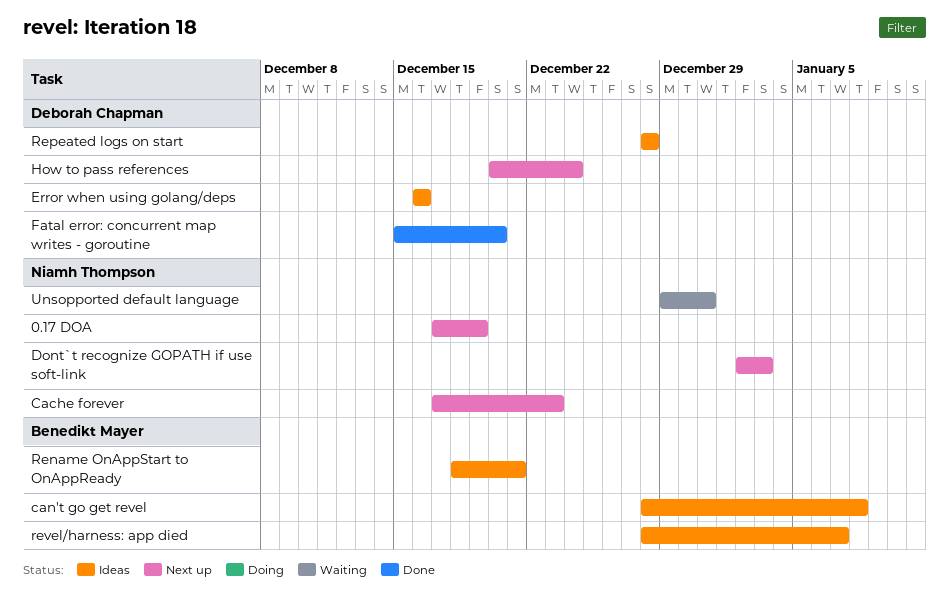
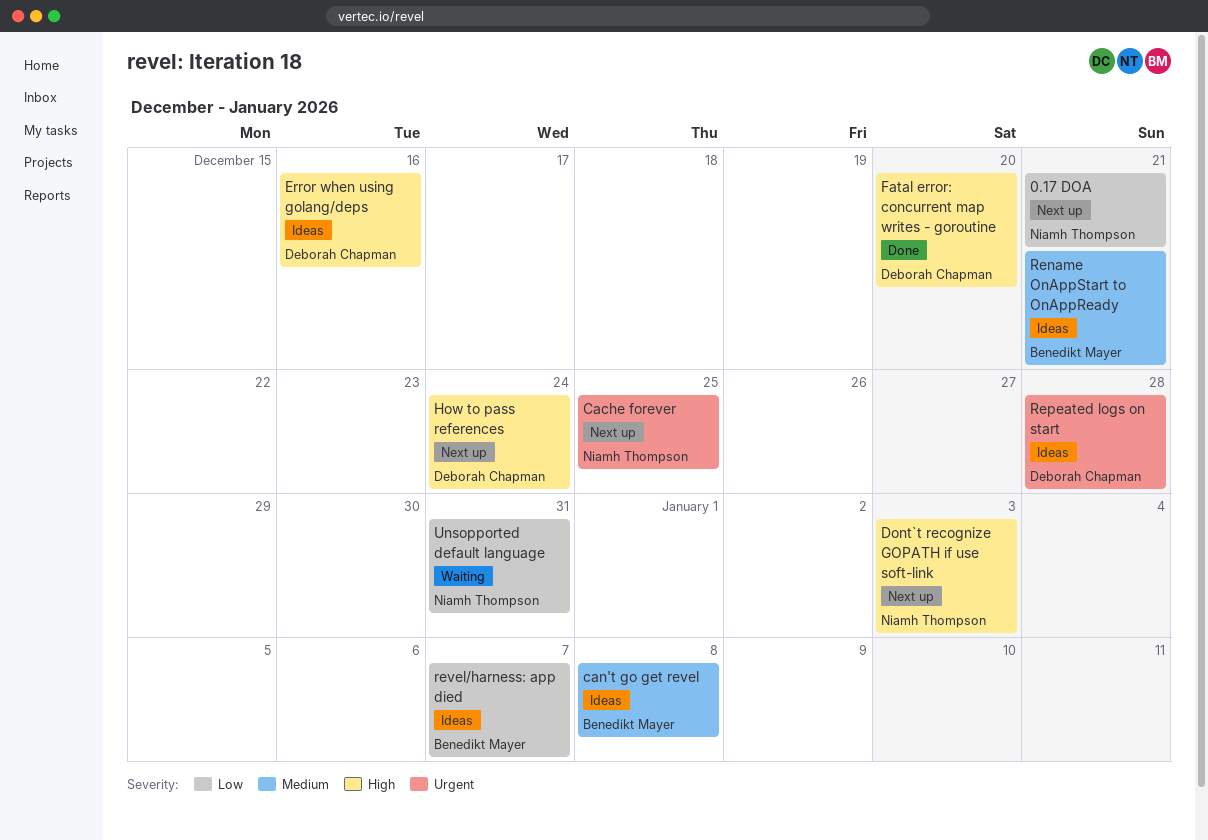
0.17 DOA, due: Dec 19 -> Dec 21
Cache forever, due: Dec 23 -> Dec 25

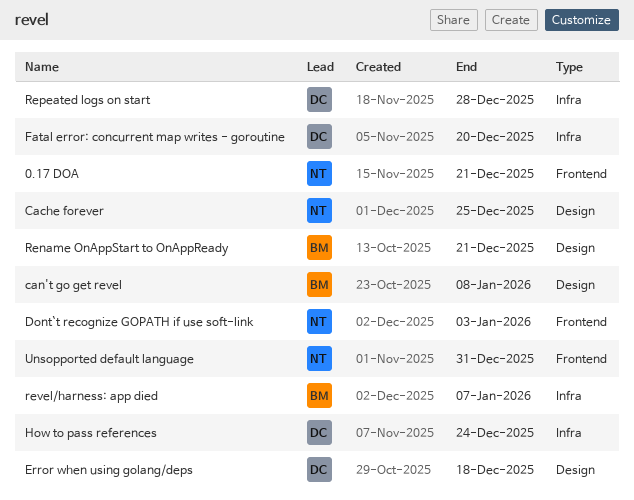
Error when using golang/deps, due: Dec 16 -> Dec 18

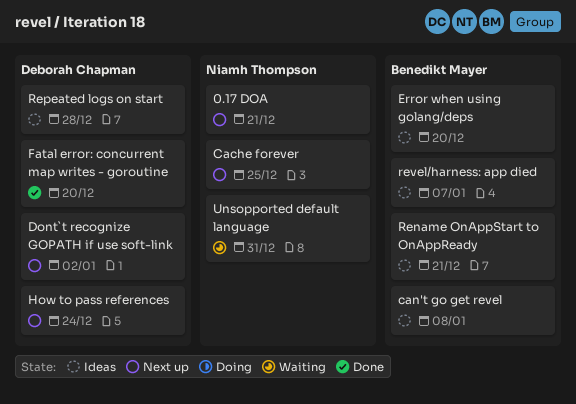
Dont`t recognize GOPATH if use soft-link, owner: Niamh Thompson -> Deborah Chapman
Dont`t recognize GOPATH if use soft-link, due: Jan 3 -> Jan 2
Error when using golang/deps, owner: Deborah Chapman -> Benedikt Mayer
Error when using golang/deps, due: Dec 18 -> Dec 20

